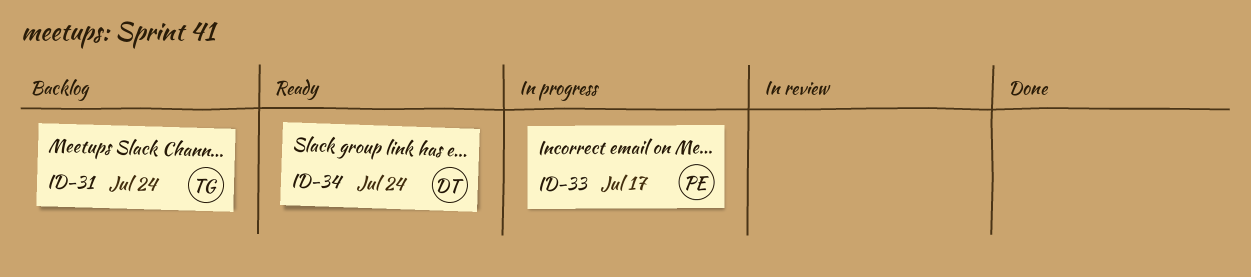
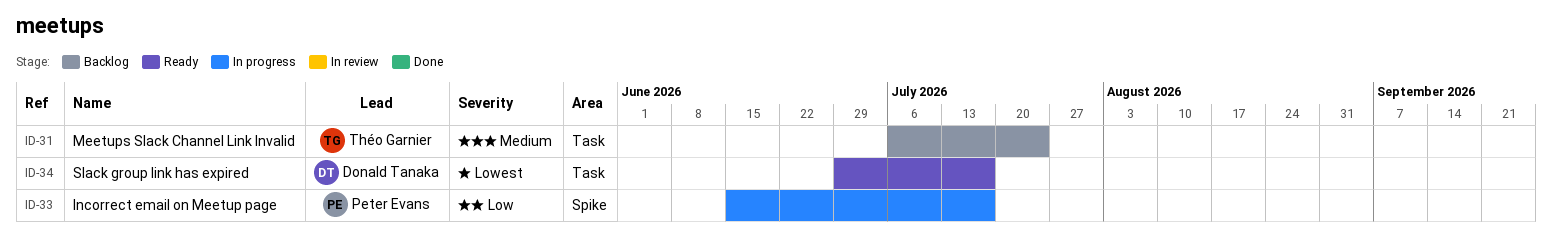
ID-34, due: Jul 24 -> Jul 17

